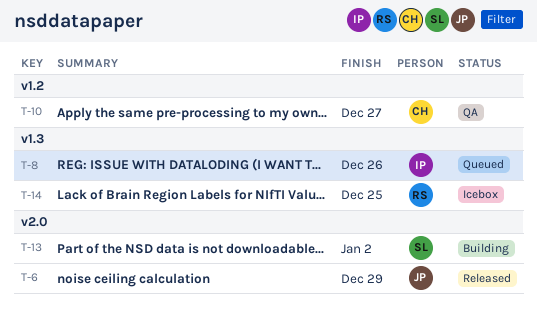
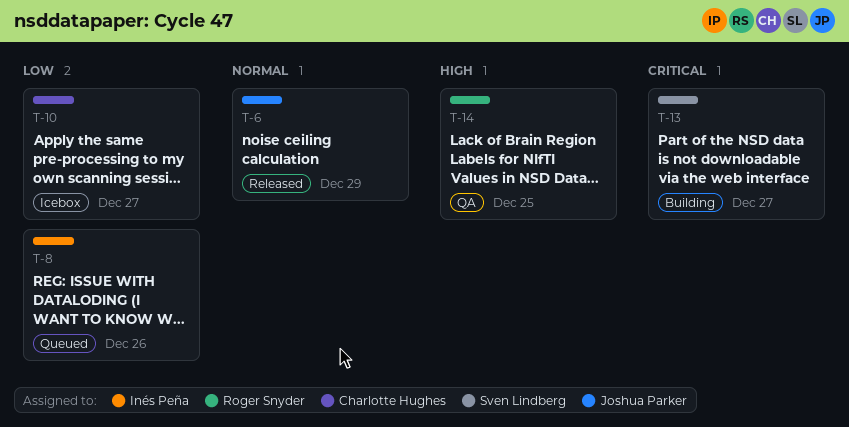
T-10, status: QA -> Icebox
T-13, due: Jan 2 -> Dec 27
T-14, status: Icebox -> QA

